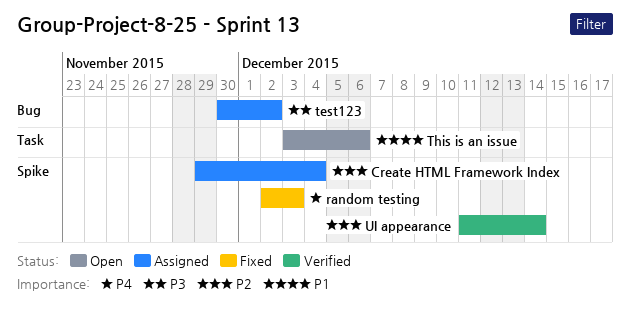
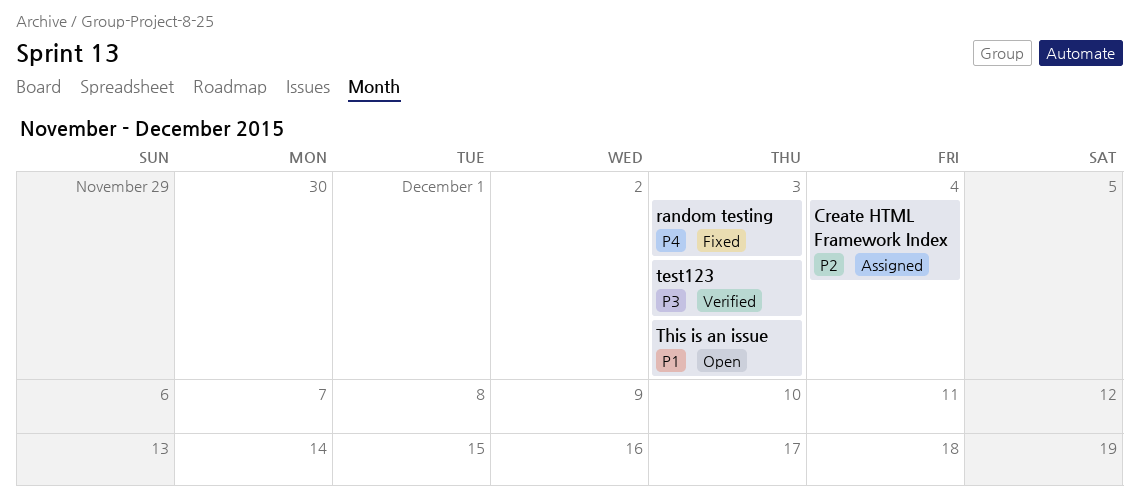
test123, status: Assigned -> Verified
test123, due: Dec 2 -> Dec 3
This is an issue, due: Dec 6 -> Dec 3
UI appearance: present -> none

